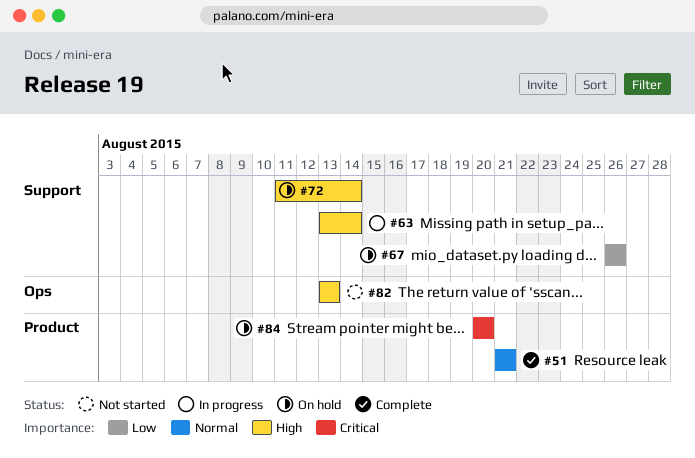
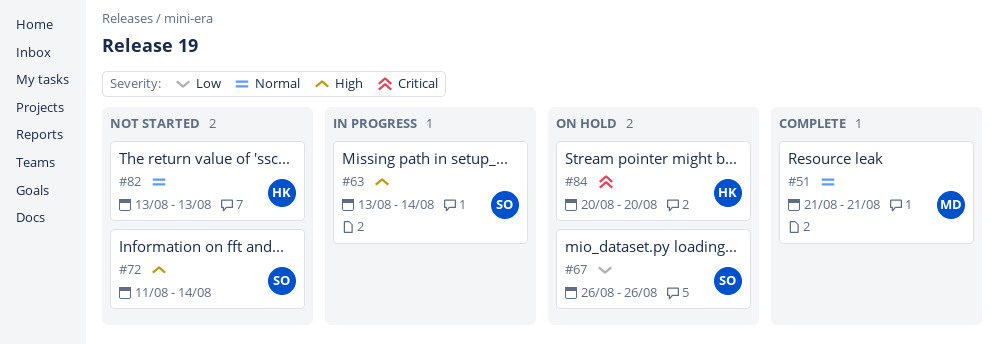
#72, status: On hold -> Not started
#82, priority: High -> Normal

